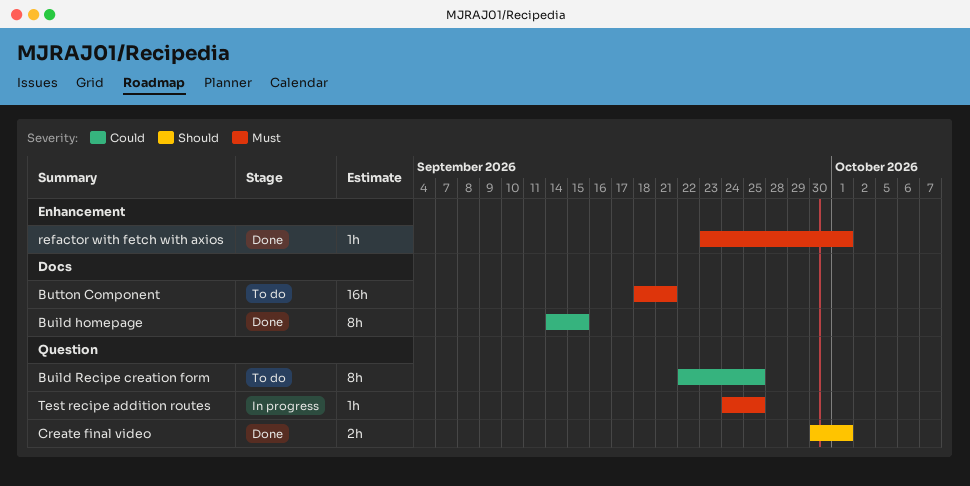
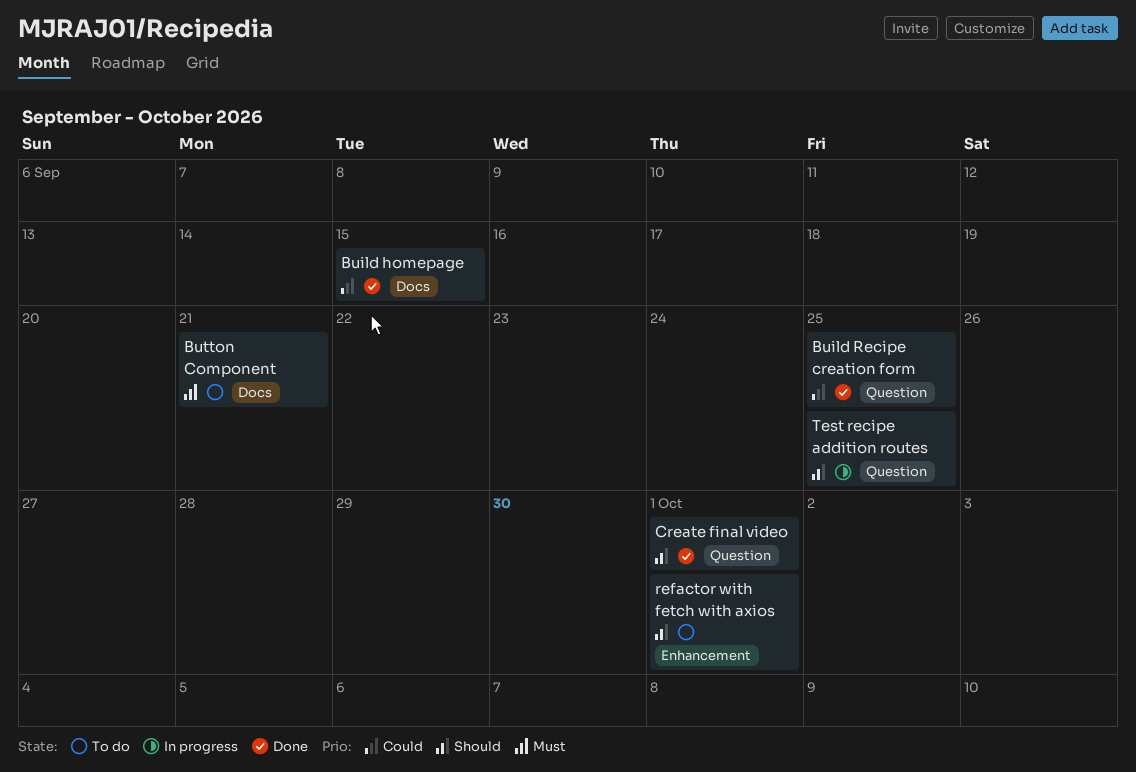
Build Recipe creation form, status: To do -> Done
refactor with fetch with axios, status: Done -> To do
refactor with fetch with axios, priority: Must -> Should
Test recipe addition routes, priority: Must -> Should

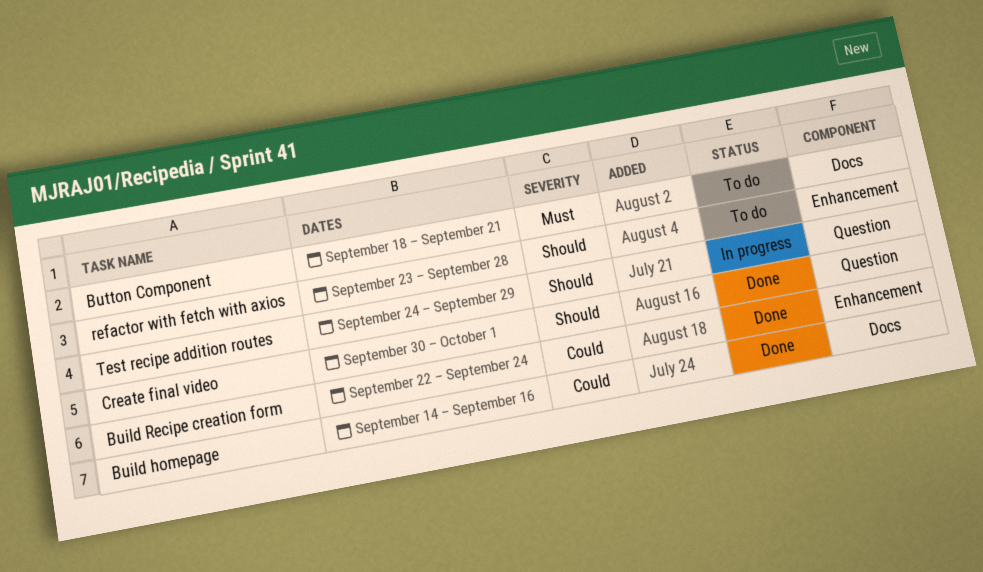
Build homepage, due: Sep 15 -> Sep 16
Build Recipe creation form, label: Question -> Enhancement
Build Recipe creation form, due: Sep 25 -> Sep 24
refactor with fetch with axios, due: Oct 1 -> Sep 28
Test recipe addition routes, due: Sep 25 -> Sep 29

